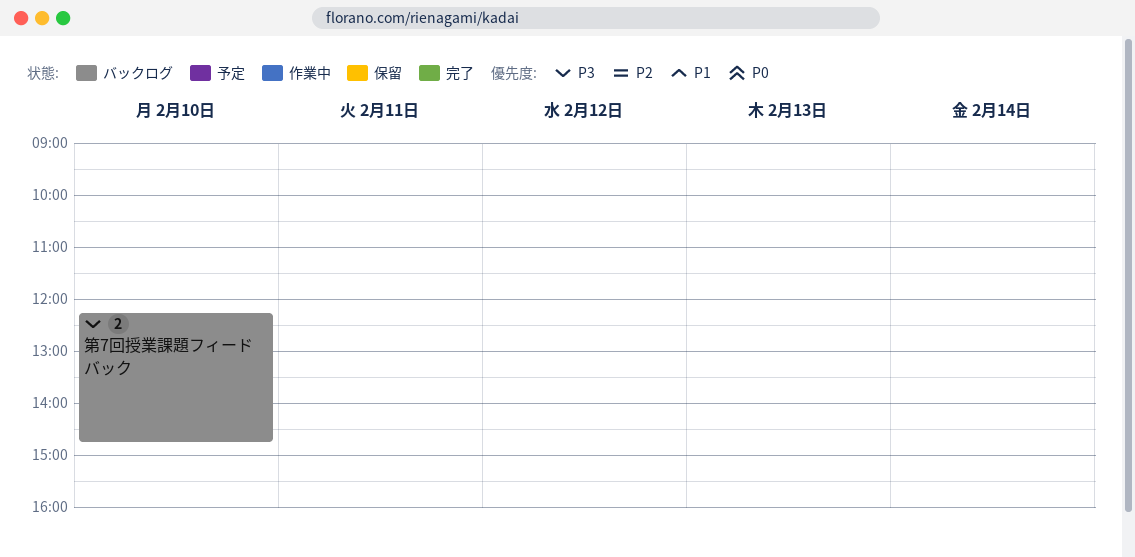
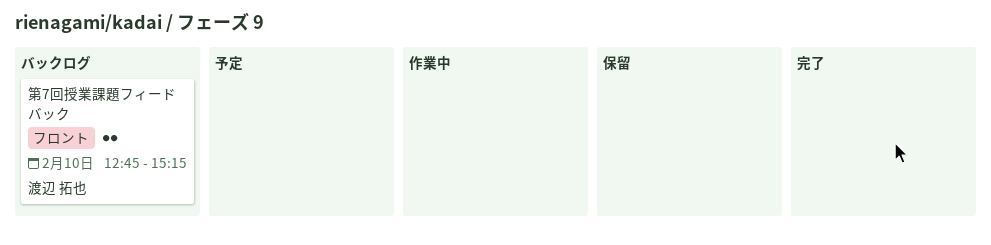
第7回授業課題フィードバック, begins: 12:15 -> 12:45
第7回授業課題フィードバック, ends: 14:45 -> 15:15

